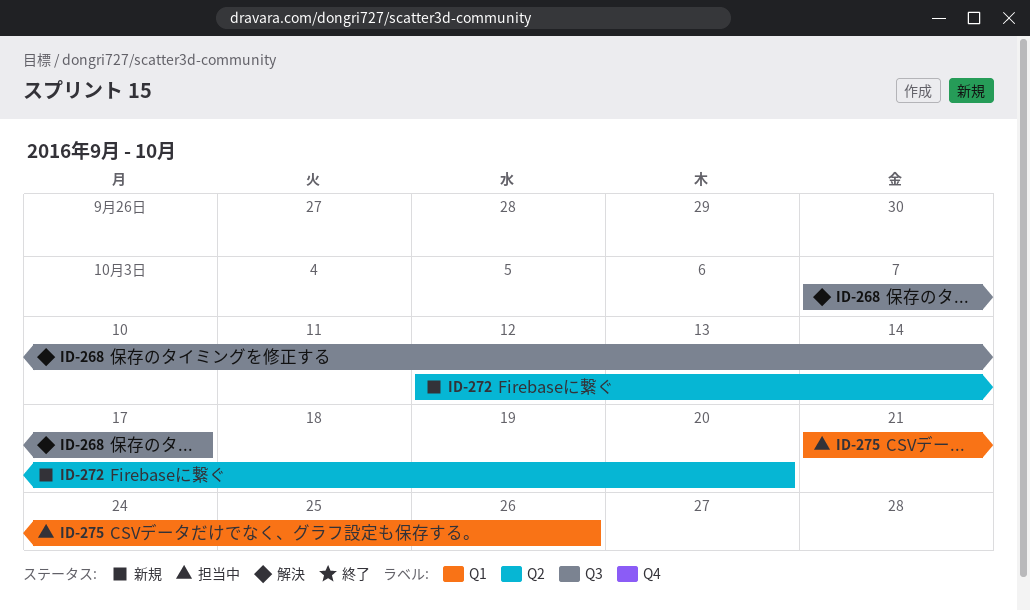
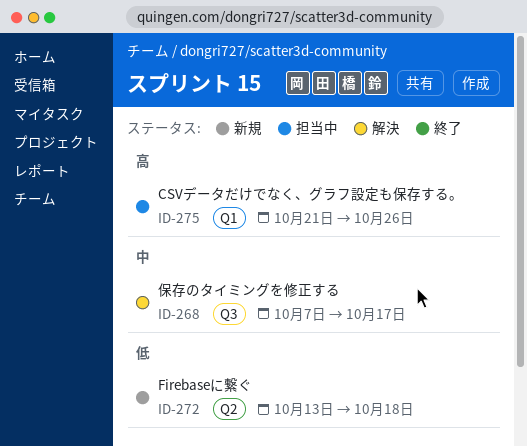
ID-272, start: Oct 12 -> Oct 13
ID-272, due: Oct 20 -> Oct 18

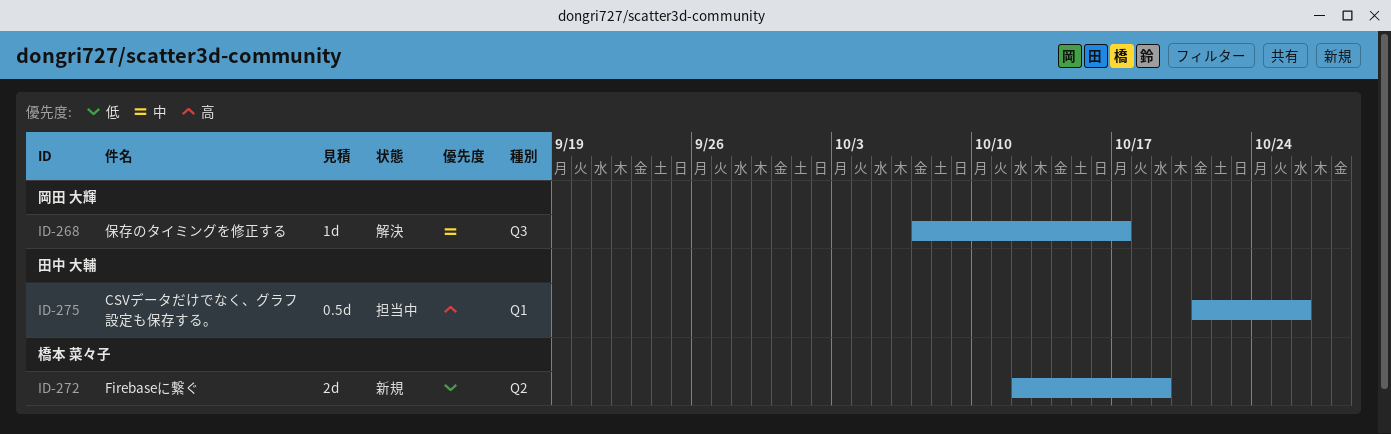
ID-272, start: Oct 13 -> Oct 12
ID-272, due: Oct 18 -> Oct 19

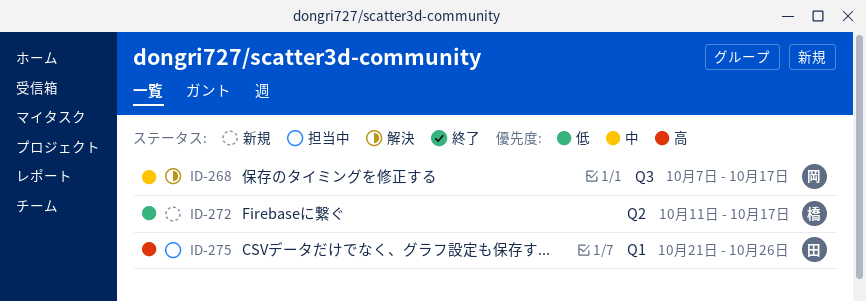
ID-272, start: Oct 12 -> Oct 11
ID-272, due: Oct 19 -> Oct 17

